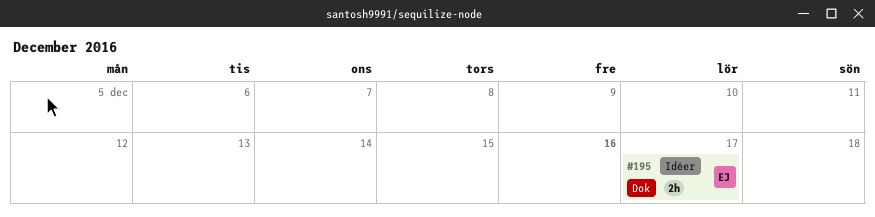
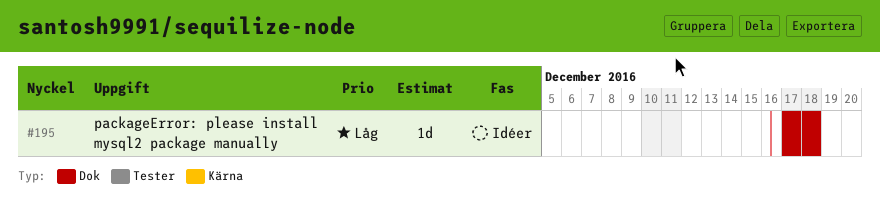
#195, estimate: 2h -> 1d
#195, due: Dec 17 -> Dec 18

